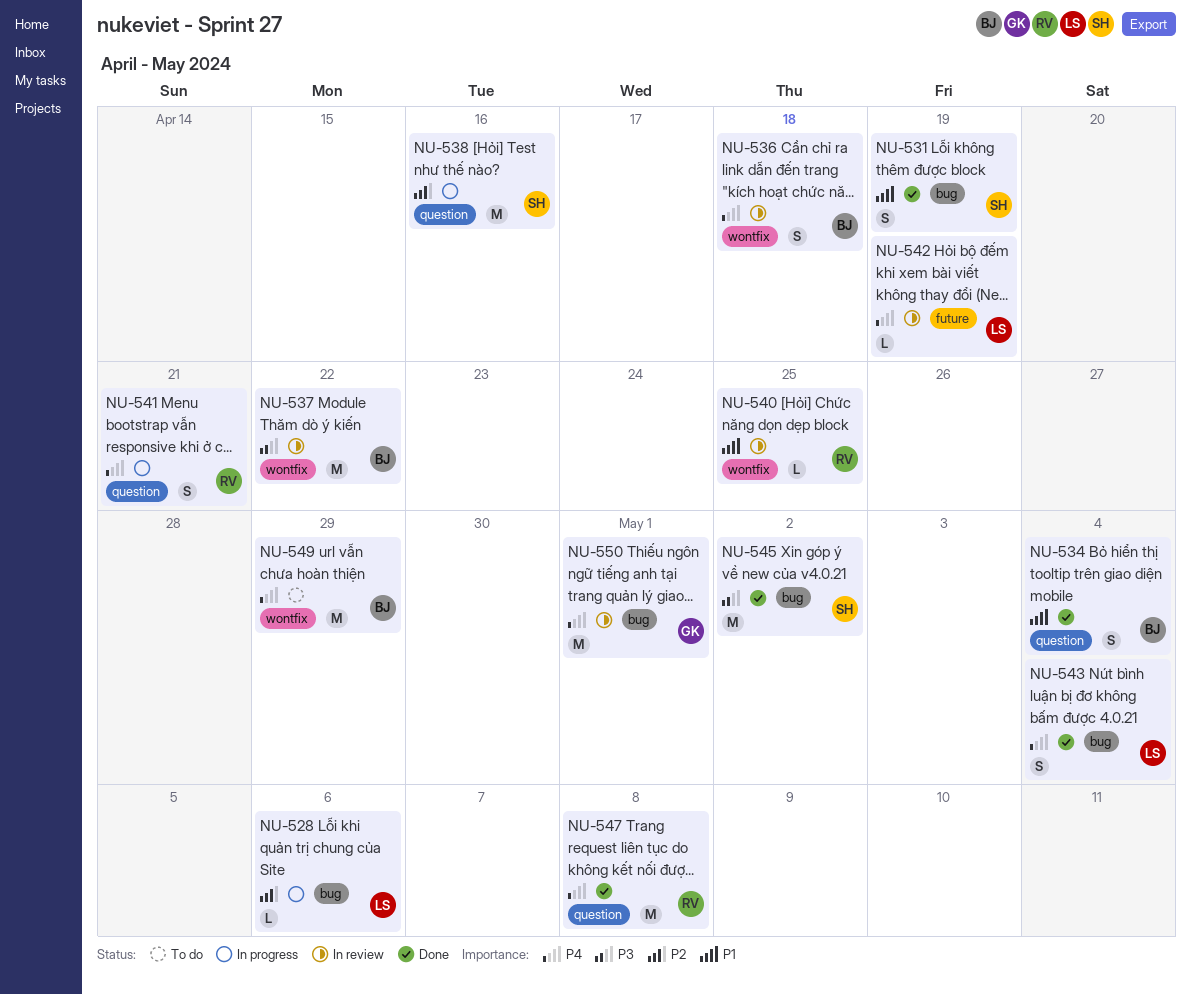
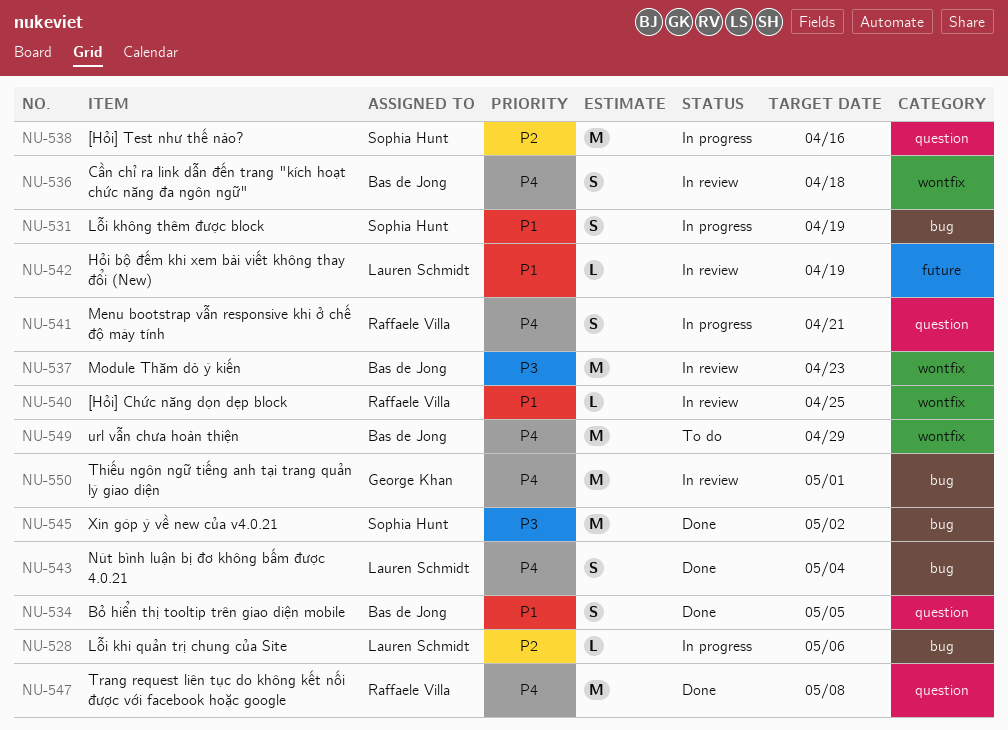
NU-531, status: Done -> In progress
NU-534, due: May 4 -> May 5
NU-537, due: Apr 22 -> Apr 23
NU-542, priority: P4 -> P1

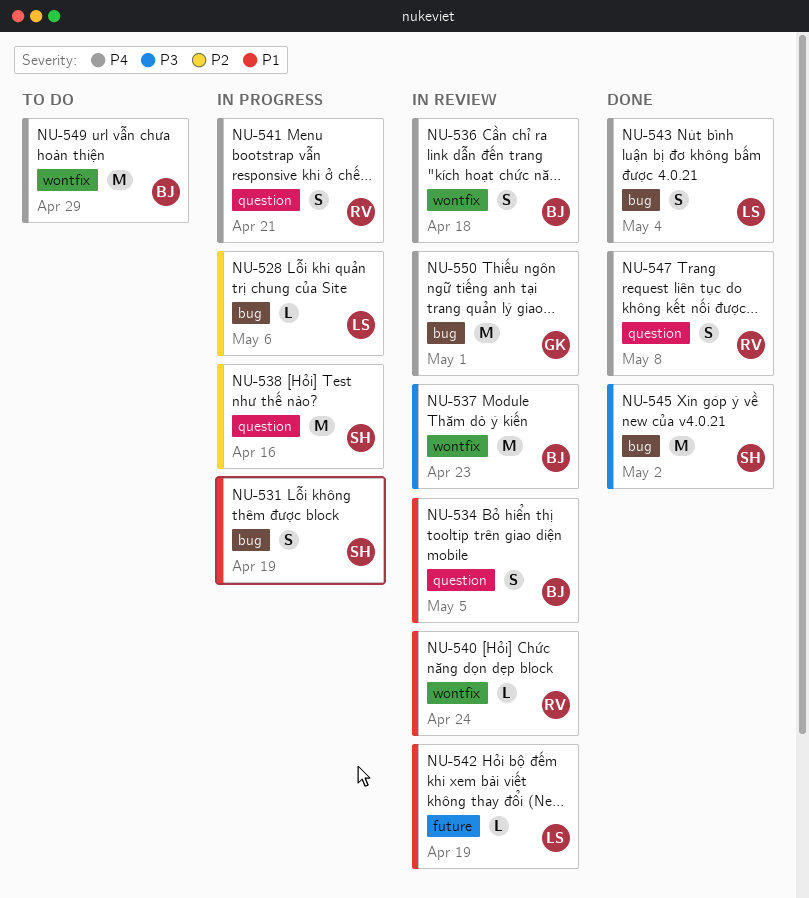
NU-534, status: Done -> In review
NU-540, due: Apr 25 -> Apr 24
NU-547, estimate: M -> S

